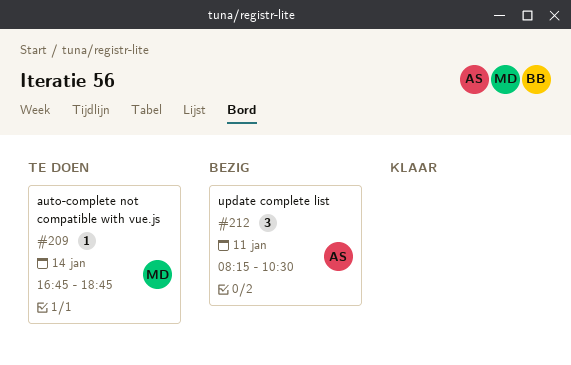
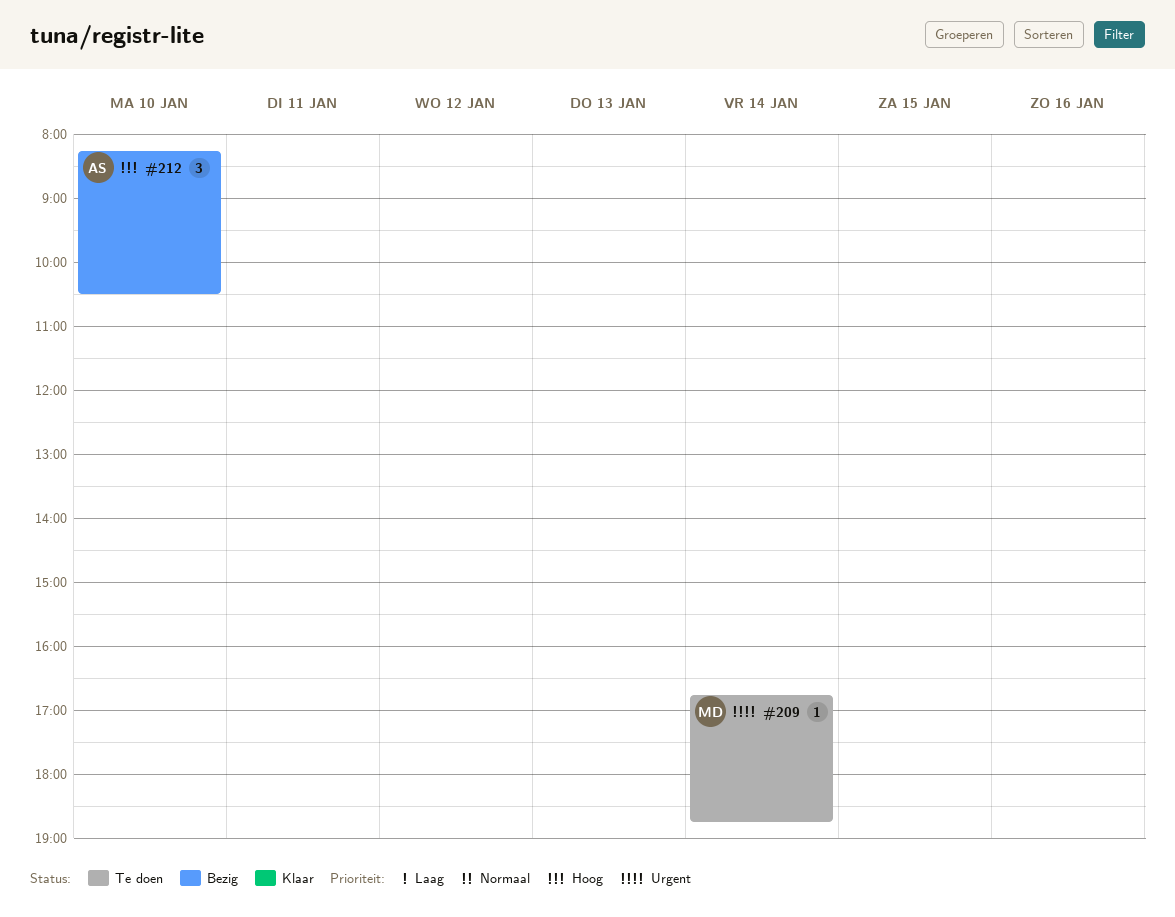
#212, day: Jan 11 -> Jan 10

